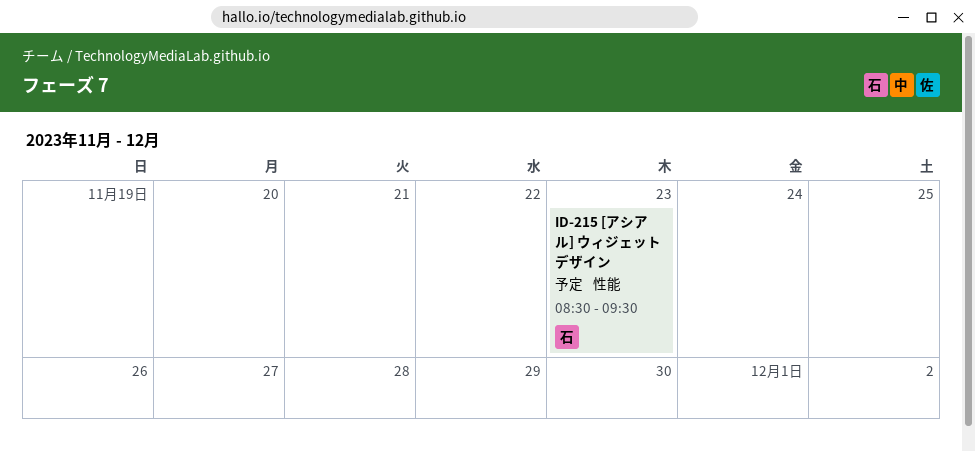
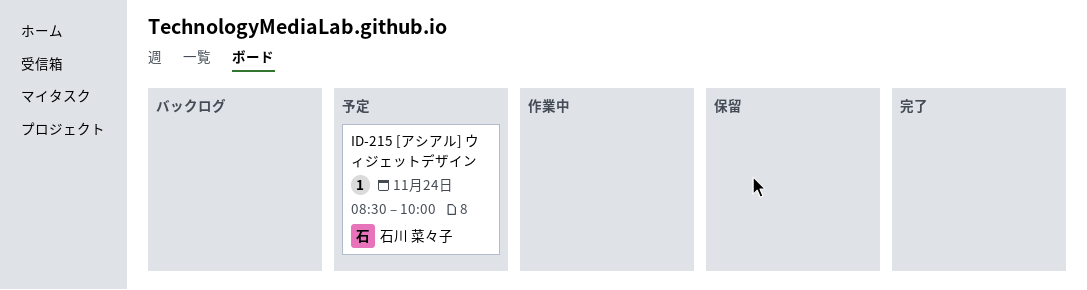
ID-215, day: Nov 23 -> Nov 24
ID-215, ends: 09:30 -> 10:00

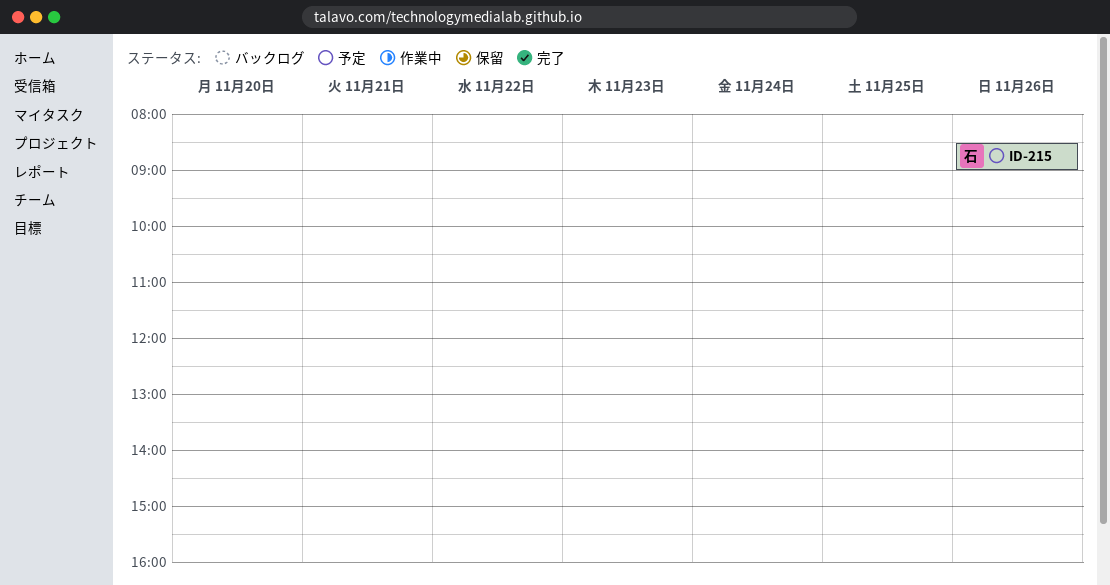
ID-215, day: Nov 24 -> Nov 26
ID-215, ends: 10:00 -> 09:00

